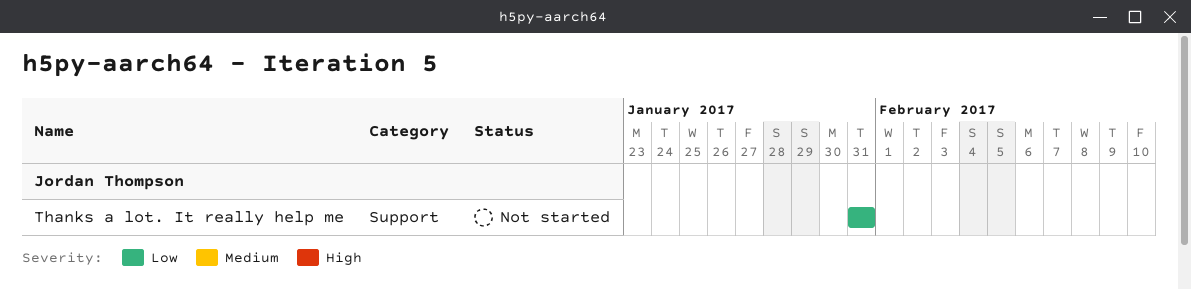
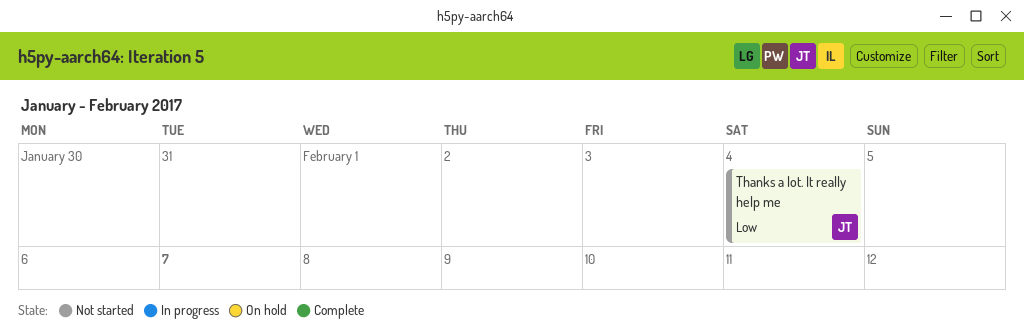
Thanks a lot. It really help me, due: Jan 31 -> Feb 4

